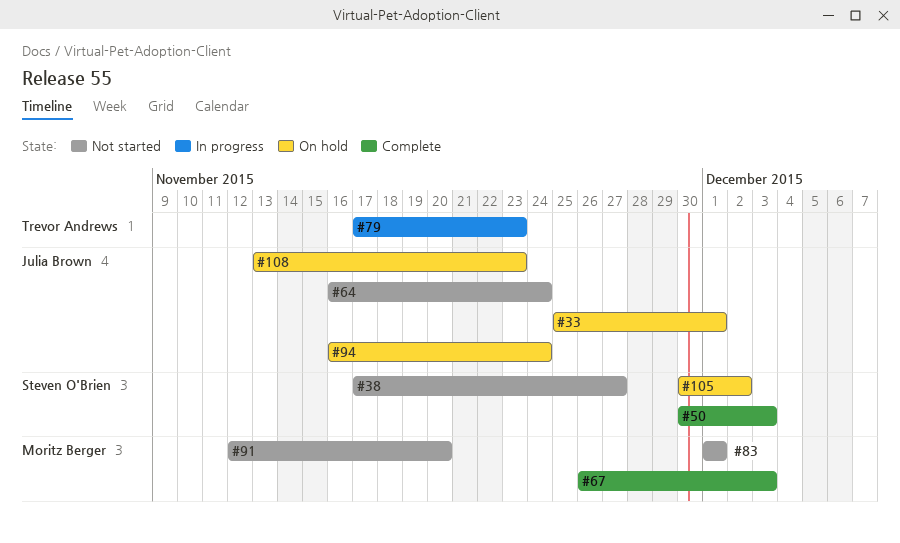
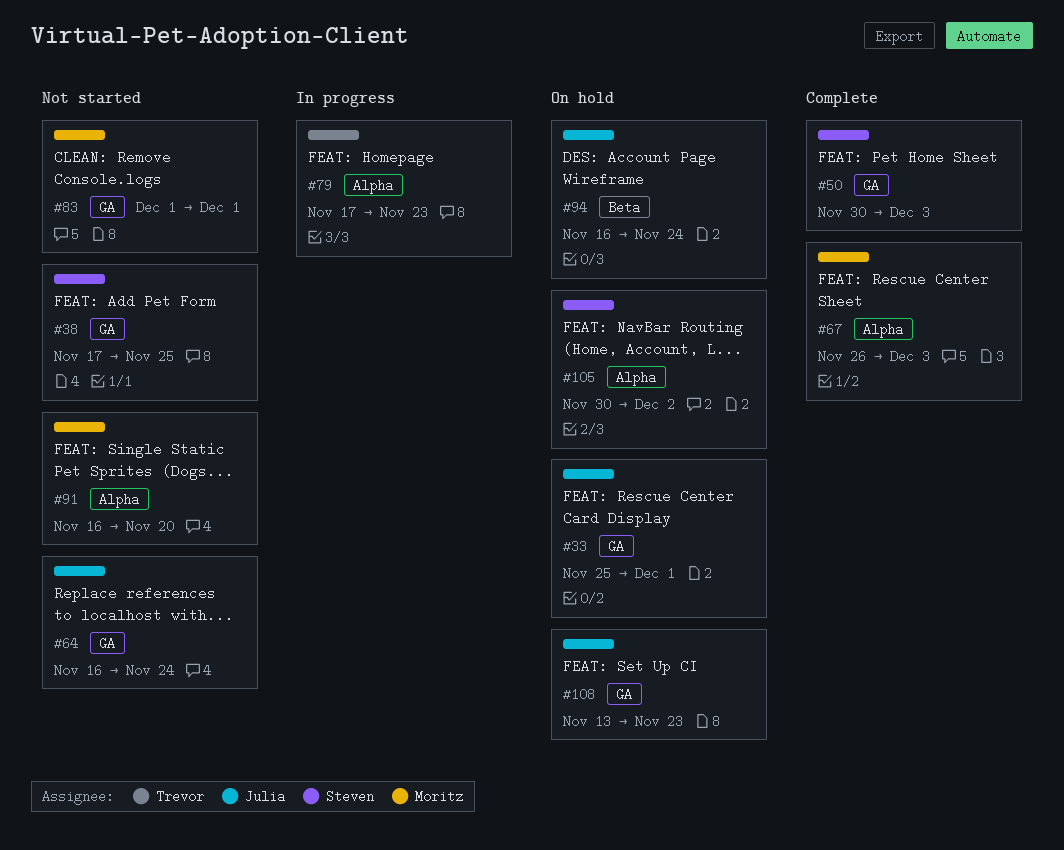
#38, due: Nov 27 -> Nov 25
#91, start: Nov 12 -> Nov 16

